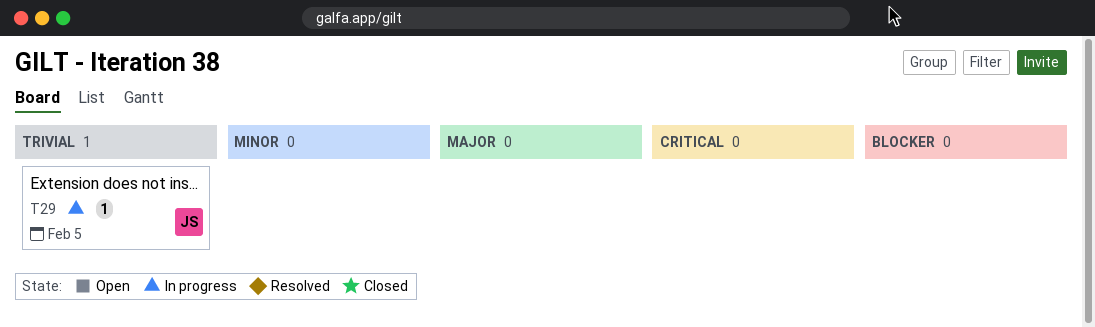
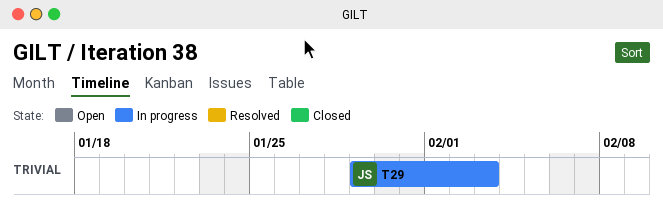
T29, due: Feb 5 -> Feb 3

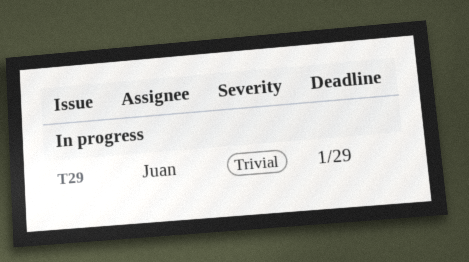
T29, due: Feb 3 -> Jan 29

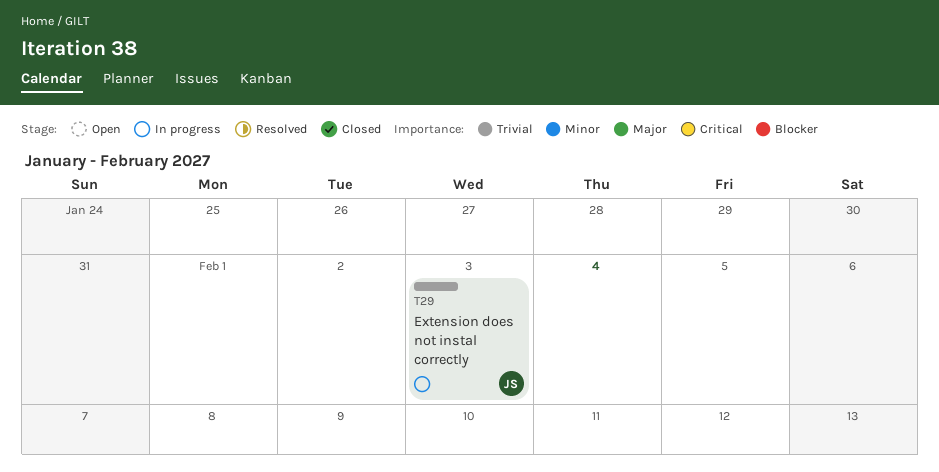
T29, due: Jan 29 -> Feb 3

